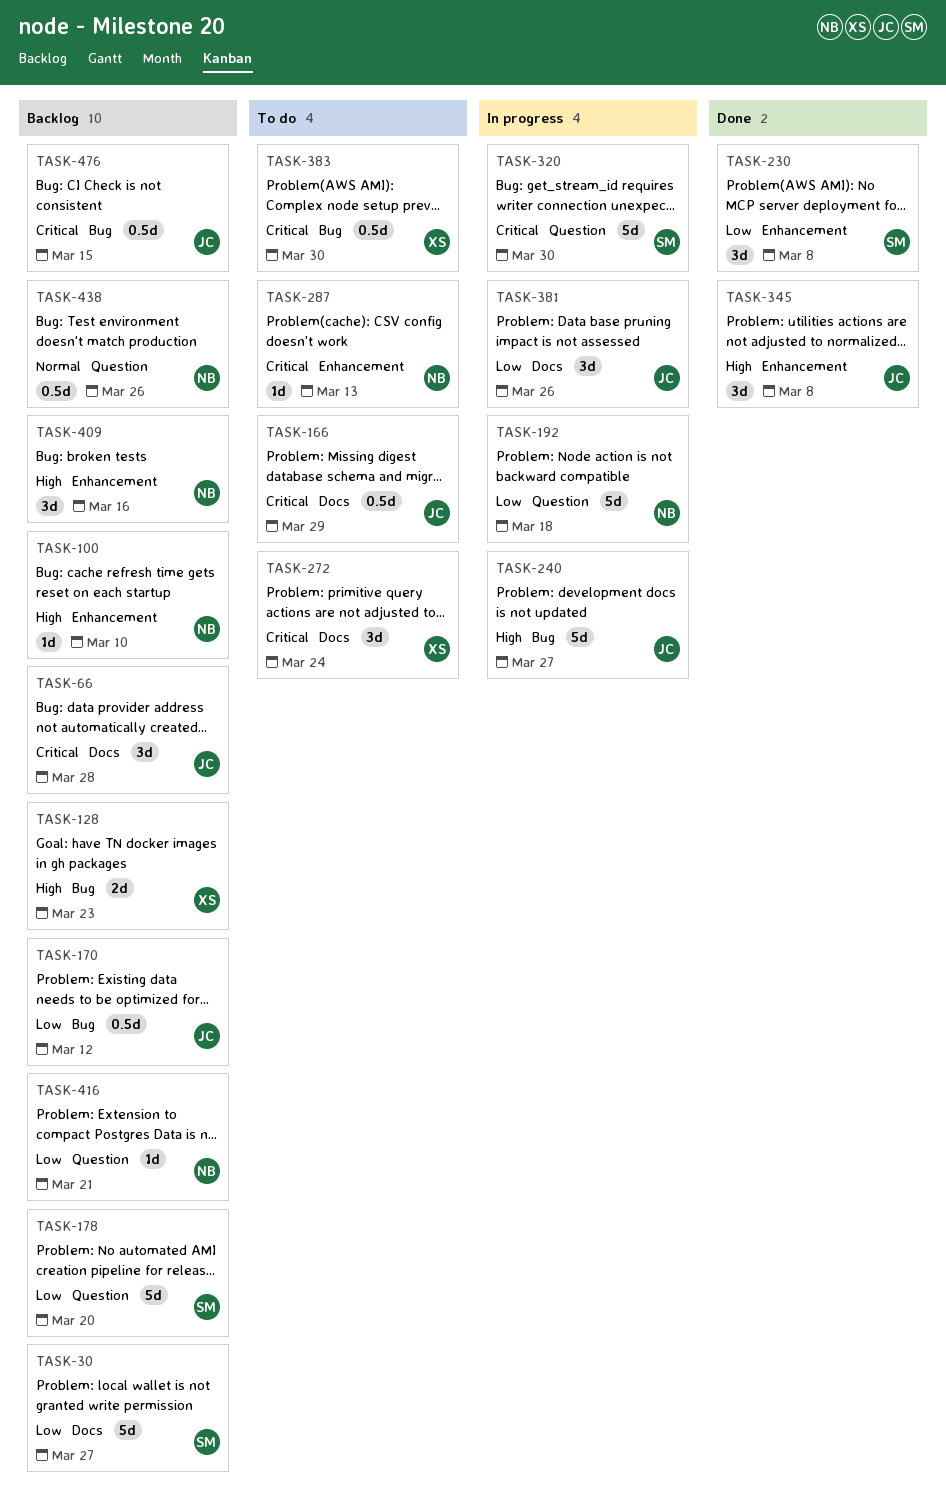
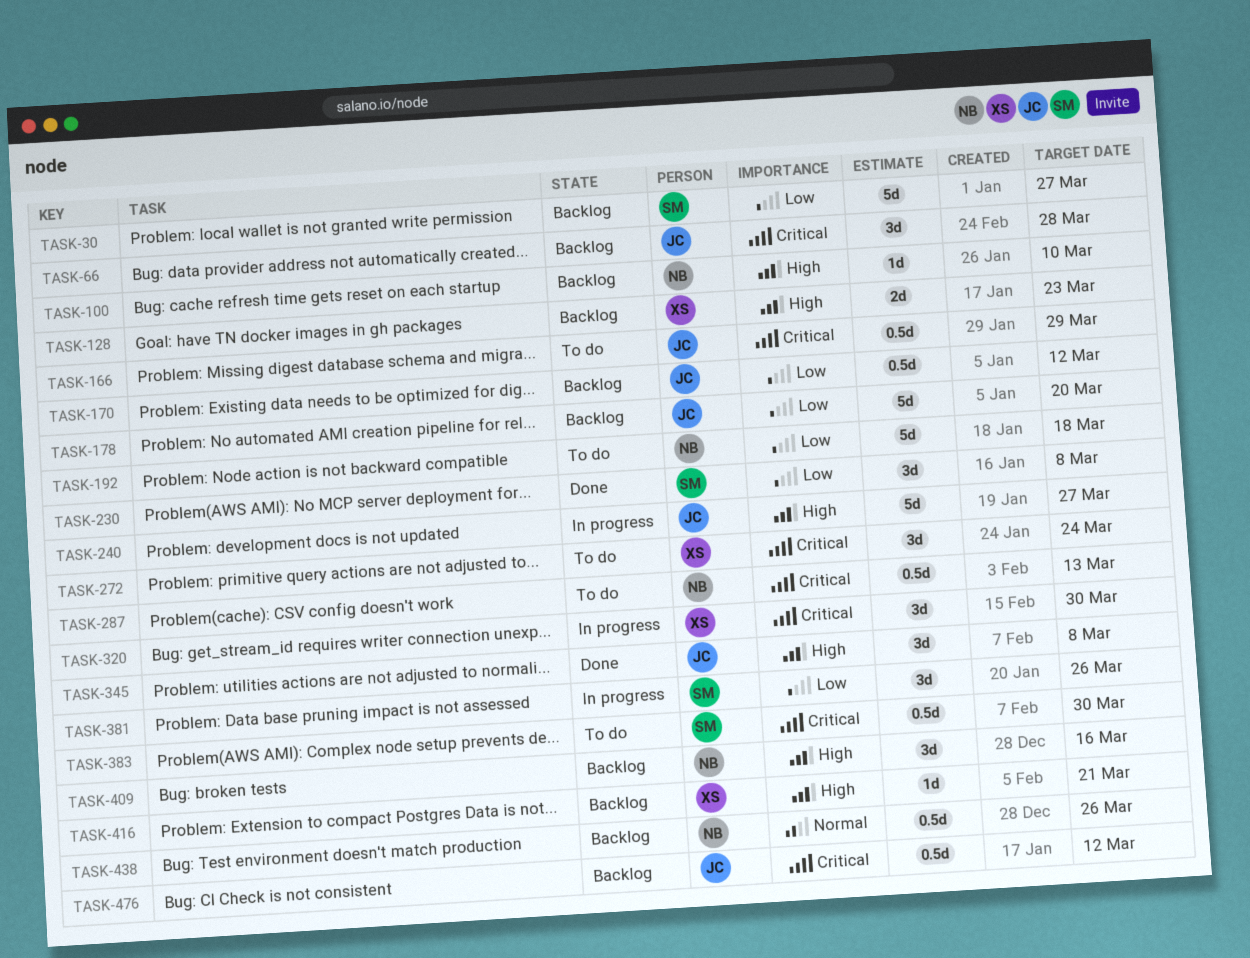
TASK-178, owner: SM -> JC
TASK-192, status: In progress -> To do
TASK-287, estimate: 1d -> 0.5d
TASK-320, owner: SM -> XS
TASK-320, estimate: 5d -> 3d
TASK-381, owner: JC -> SM
TASK-383, owner: XS -> SM
TASK-416, owner: NB -> XS
TASK-416, priority: Low -> High
TASK-476, due: Mar 15 -> Mar 12

